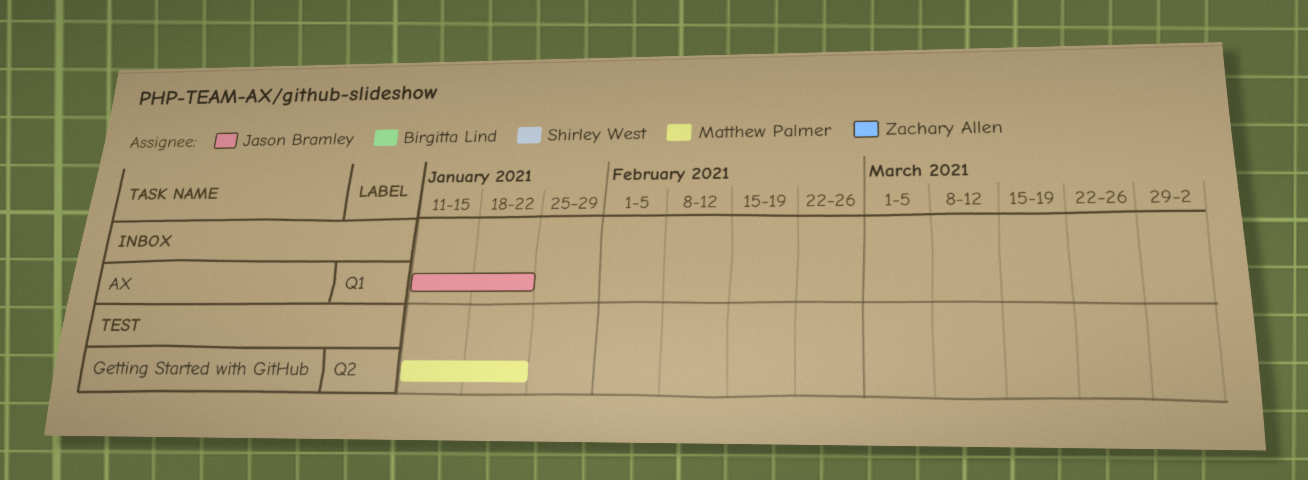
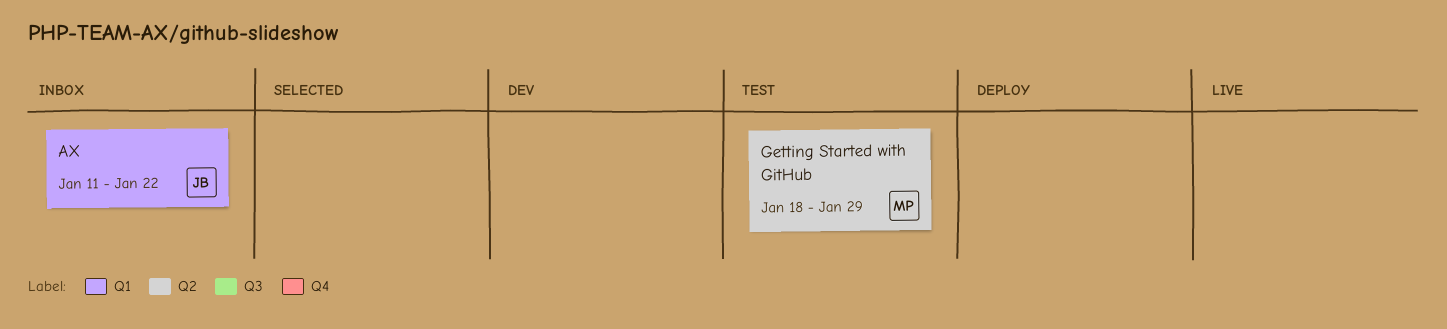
Getting Started with GitHub, start: Jan 11 -> Jan 18
Getting Started with GitHub, due: Jan 22 -> Jan 29

